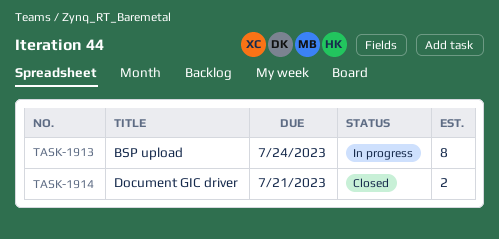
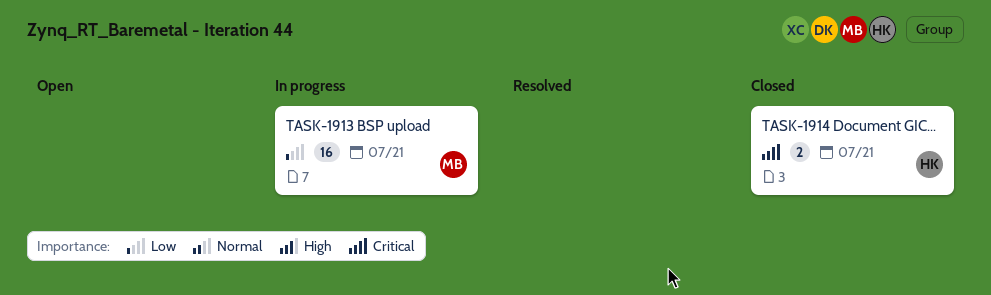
TASK-1913, estimate: 8 -> 16
TASK-1913, due: Jul 24 -> Jul 21

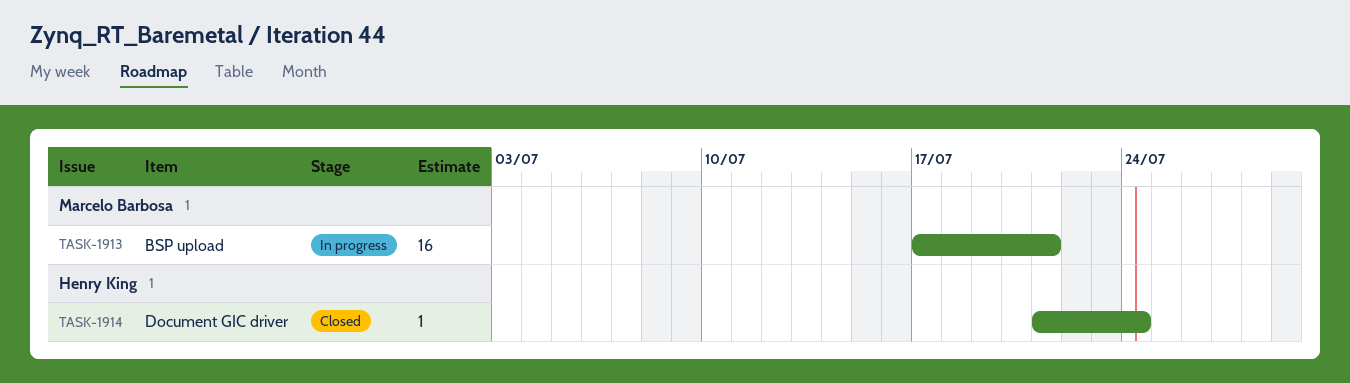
TASK-1914, estimate: 2 -> 1
TASK-1914, due: Jul 21 -> Jul 24

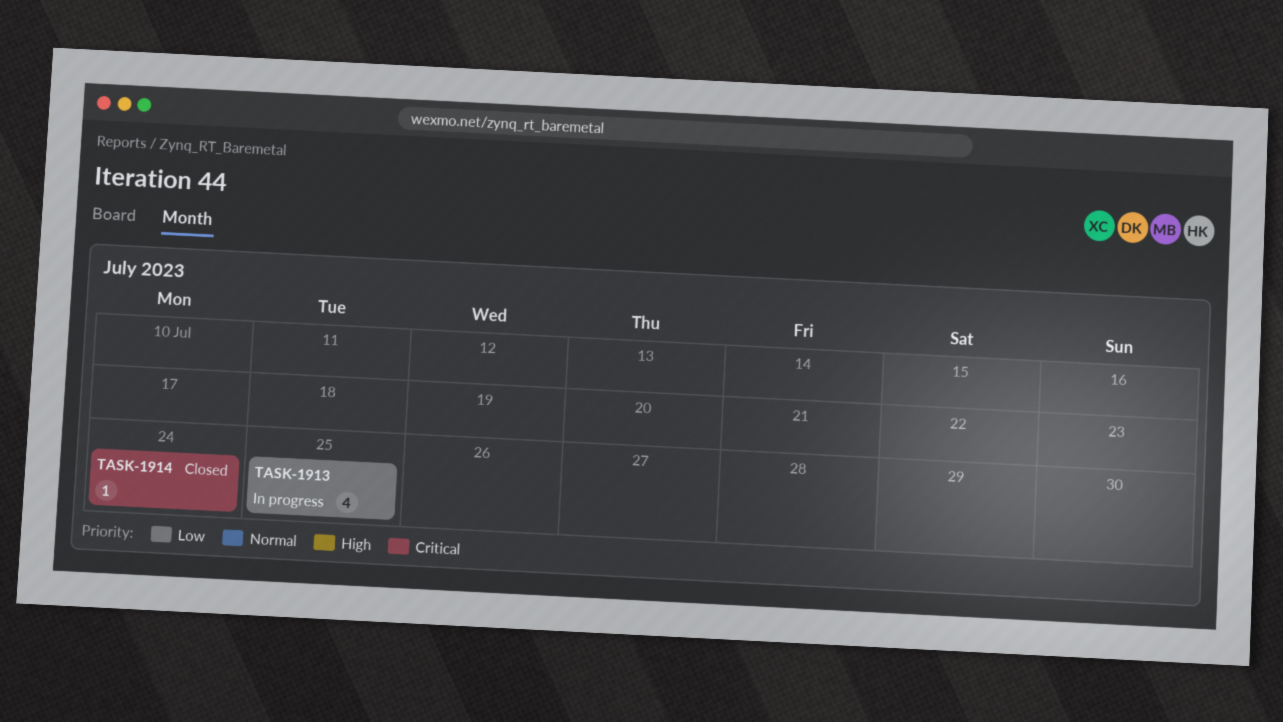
TASK-1913, estimate: 16 -> 4
TASK-1913, due: Jul 21 -> Jul 25

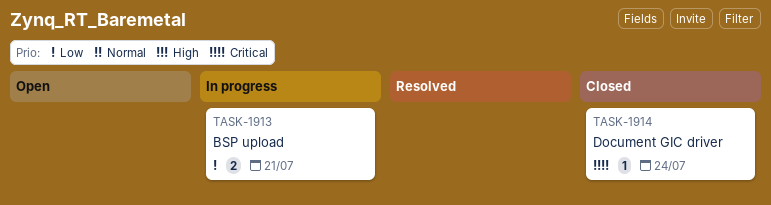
TASK-1913, estimate: 4 -> 2
TASK-1913, due: Jul 25 -> Jul 21

